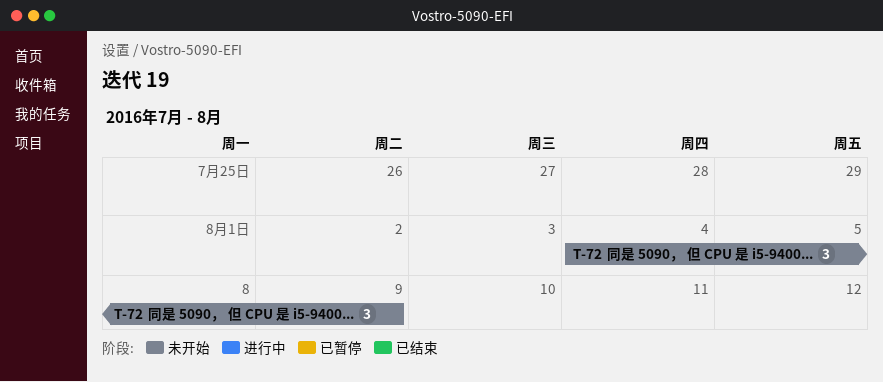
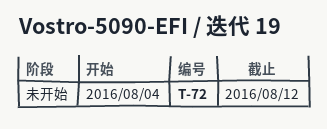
T-72, due: Aug 9 -> Aug 12

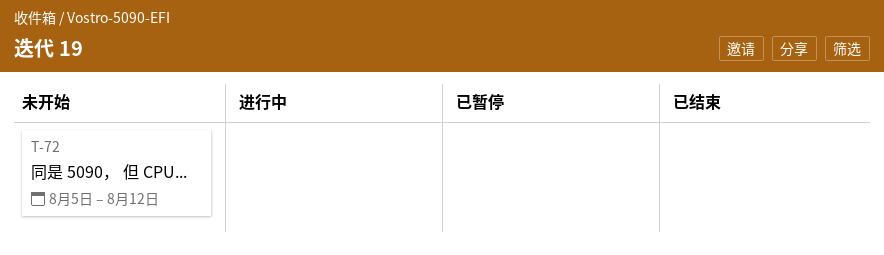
T-72, start: Aug 4 -> Aug 5

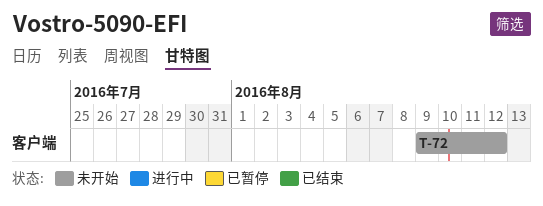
T-72, start: Aug 5 -> Aug 9

